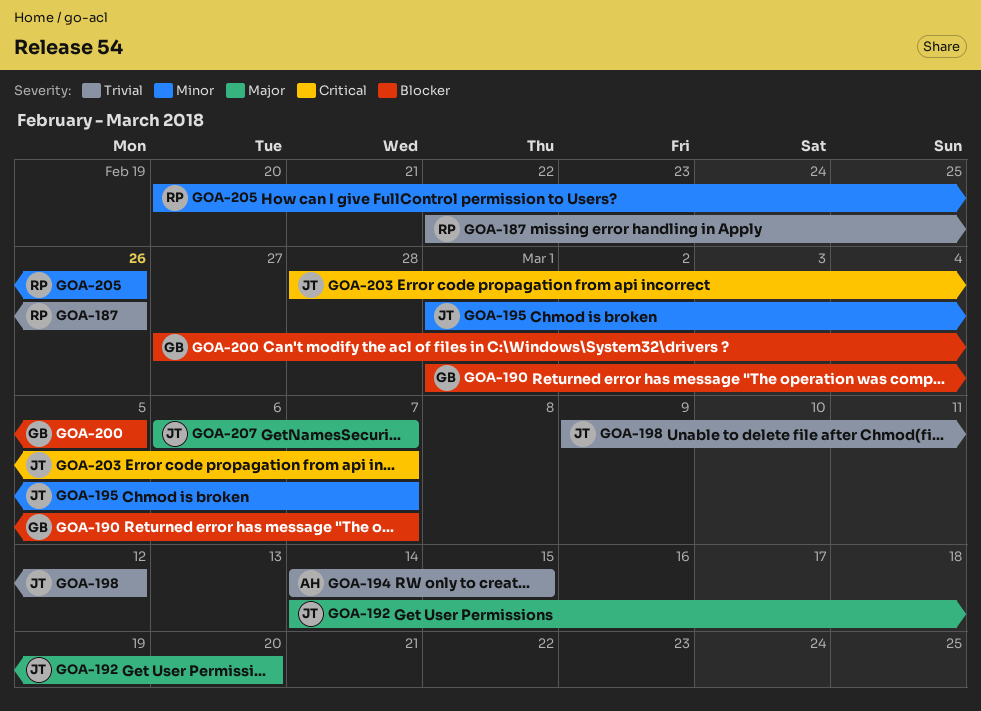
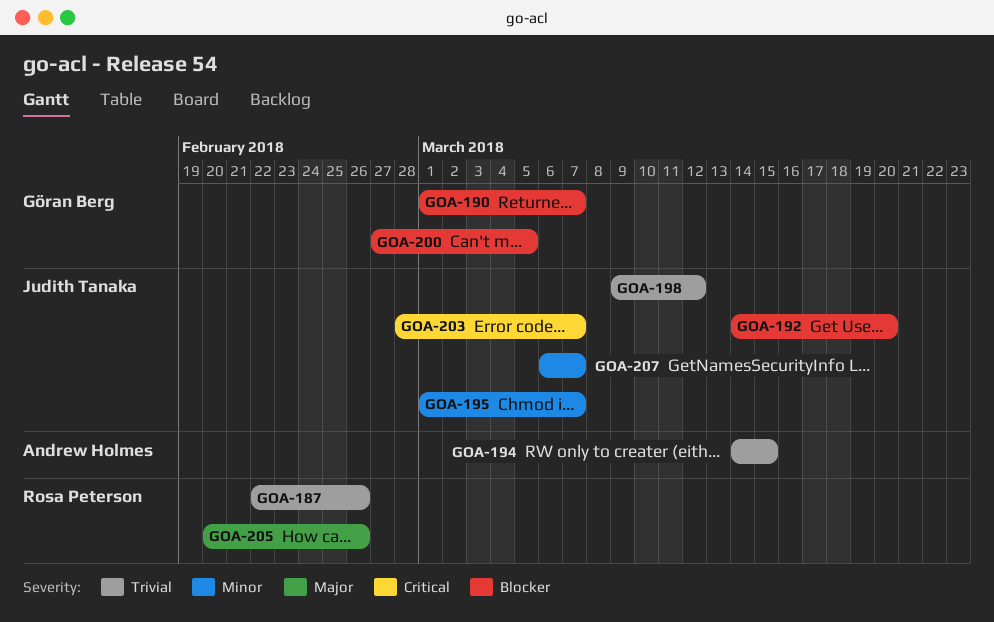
GOA-192, priority: Major -> Blocker
GOA-205, priority: Minor -> Major
GOA-207, priority: Major -> Minor

